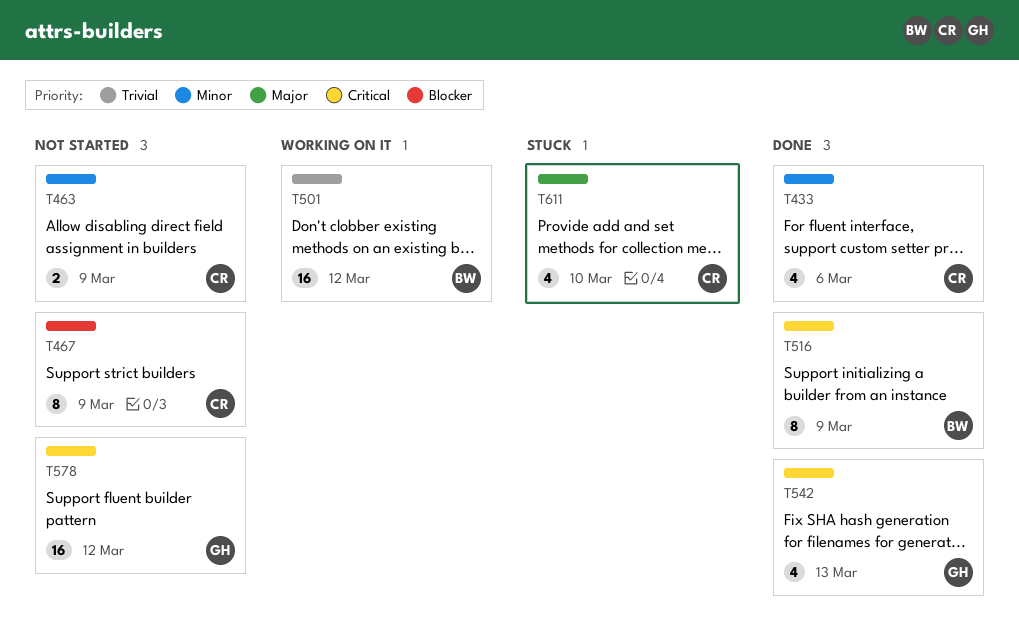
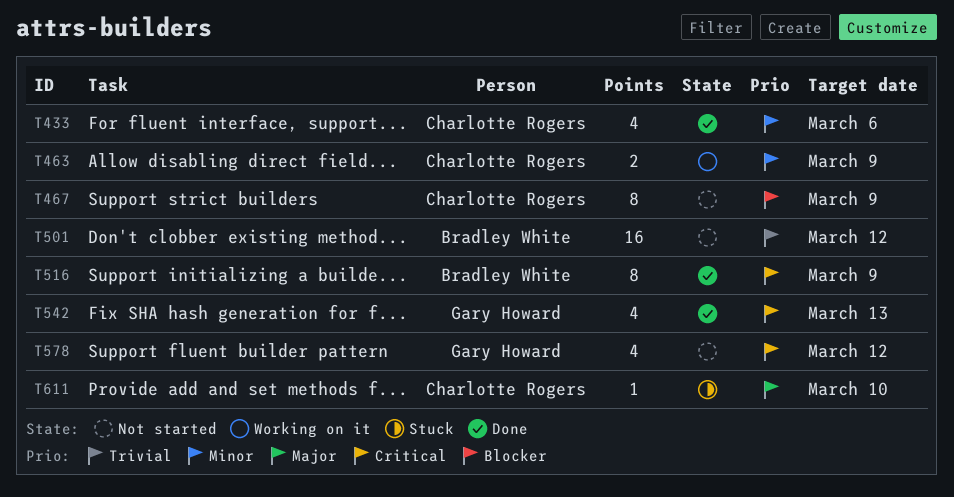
T463, status: Not started -> Working on it
T501, status: Working on it -> Not started
T578, estimate: 16 -> 4
T611, estimate: 4 -> 1

